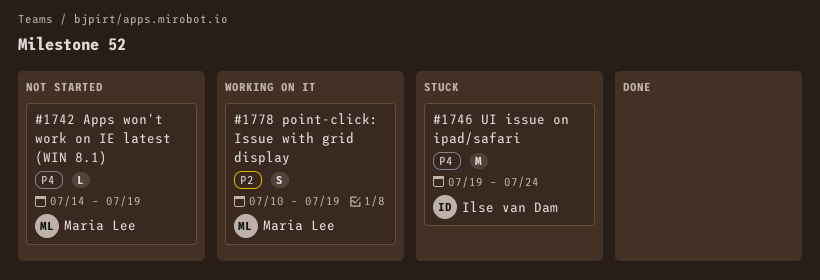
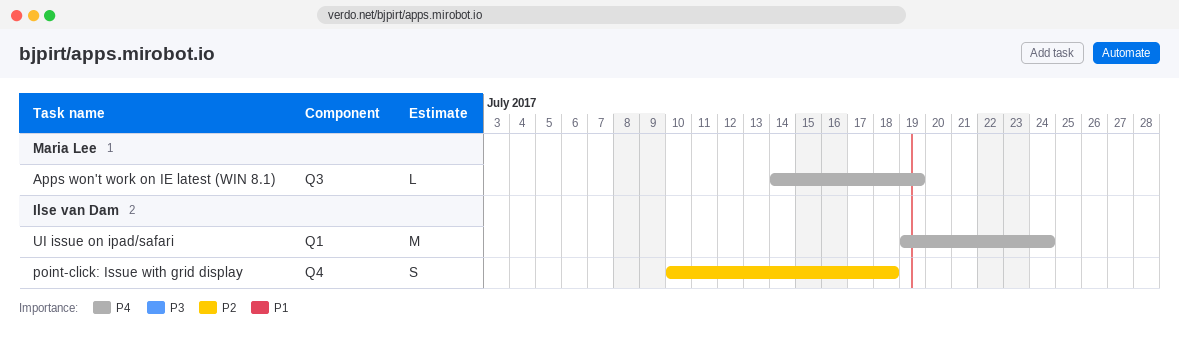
point-click: Issue with grid display, owner: Maria Lee -> Ilse van Dam
point-click: Issue with grid display, due: Jul 19 -> Jul 18

